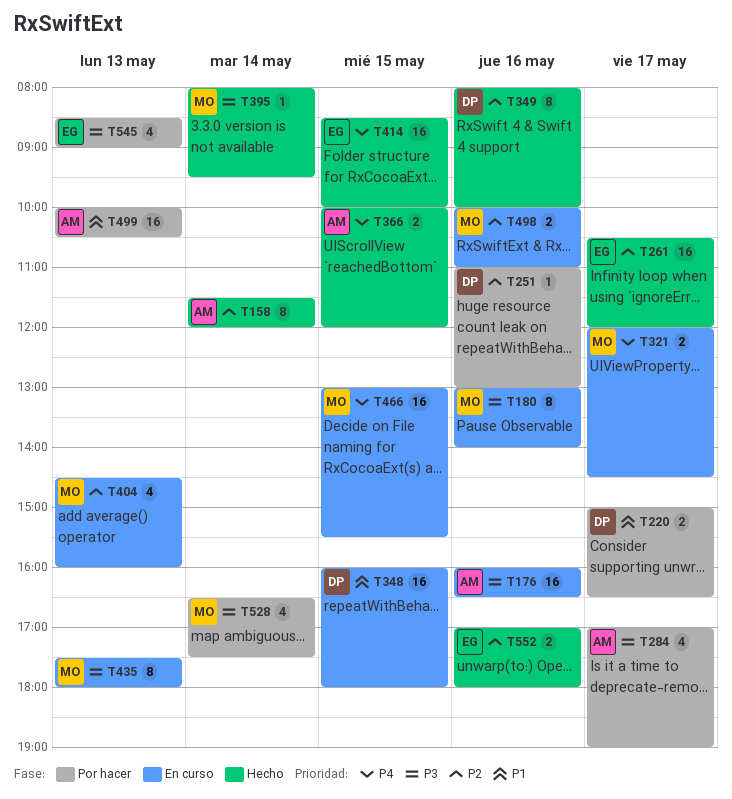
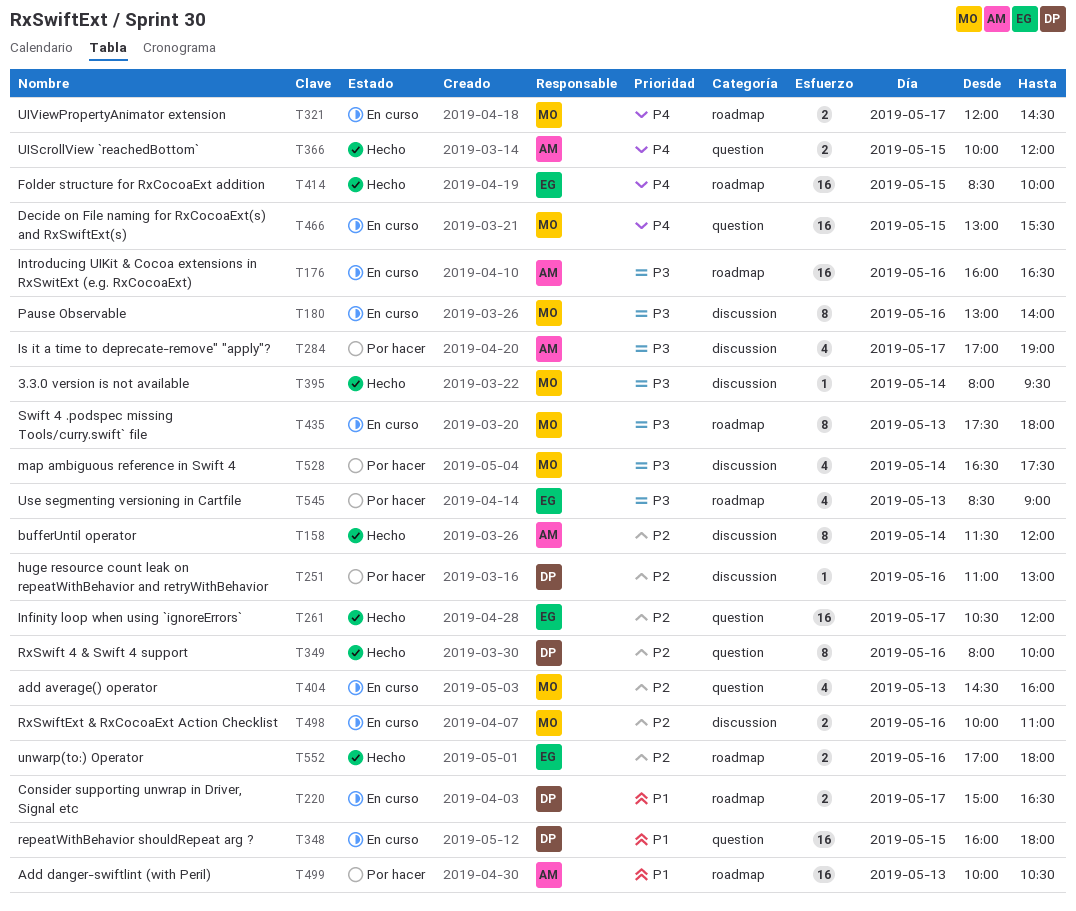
T220, status: Por hacer -> En curso

